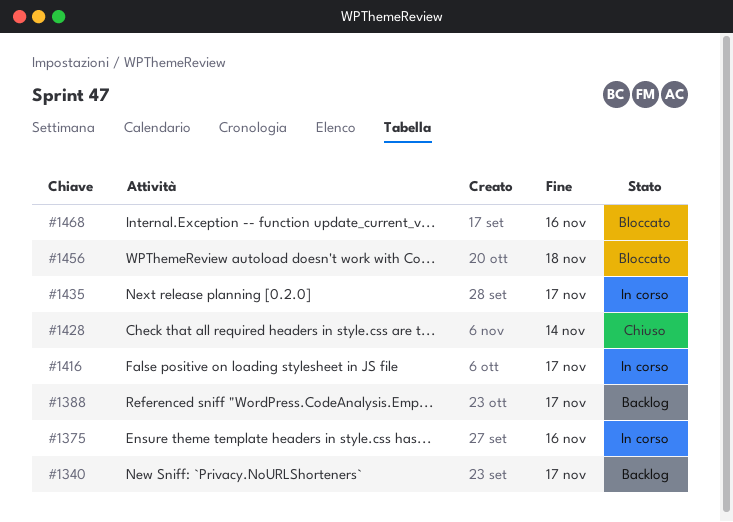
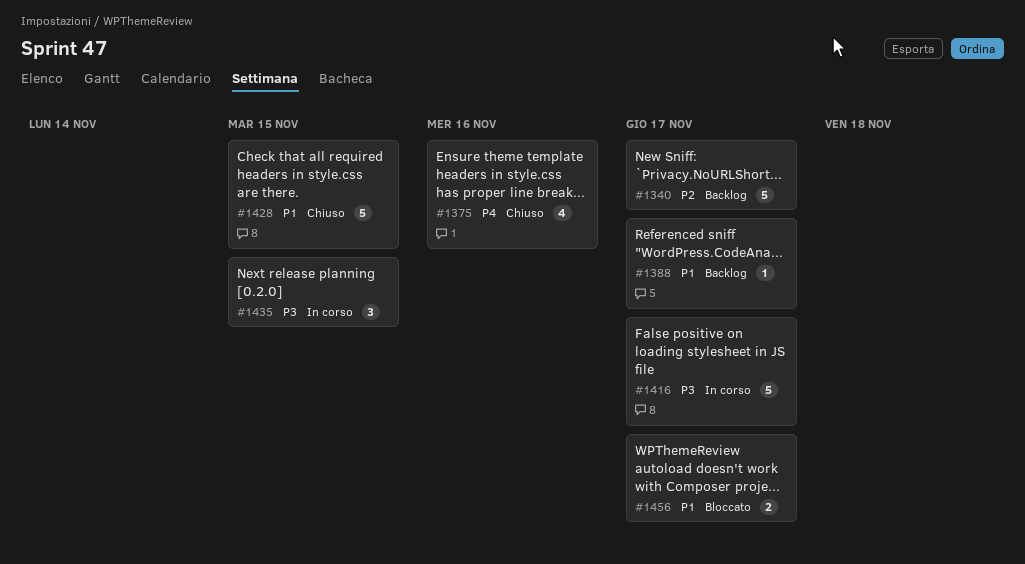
#1375, status: In corso -> Chiuso
#1428, due: Nov 14 -> Nov 15
#1435, due: Nov 17 -> Nov 15
#1456, due: Nov 18 -> Nov 17
#1468: present -> none

